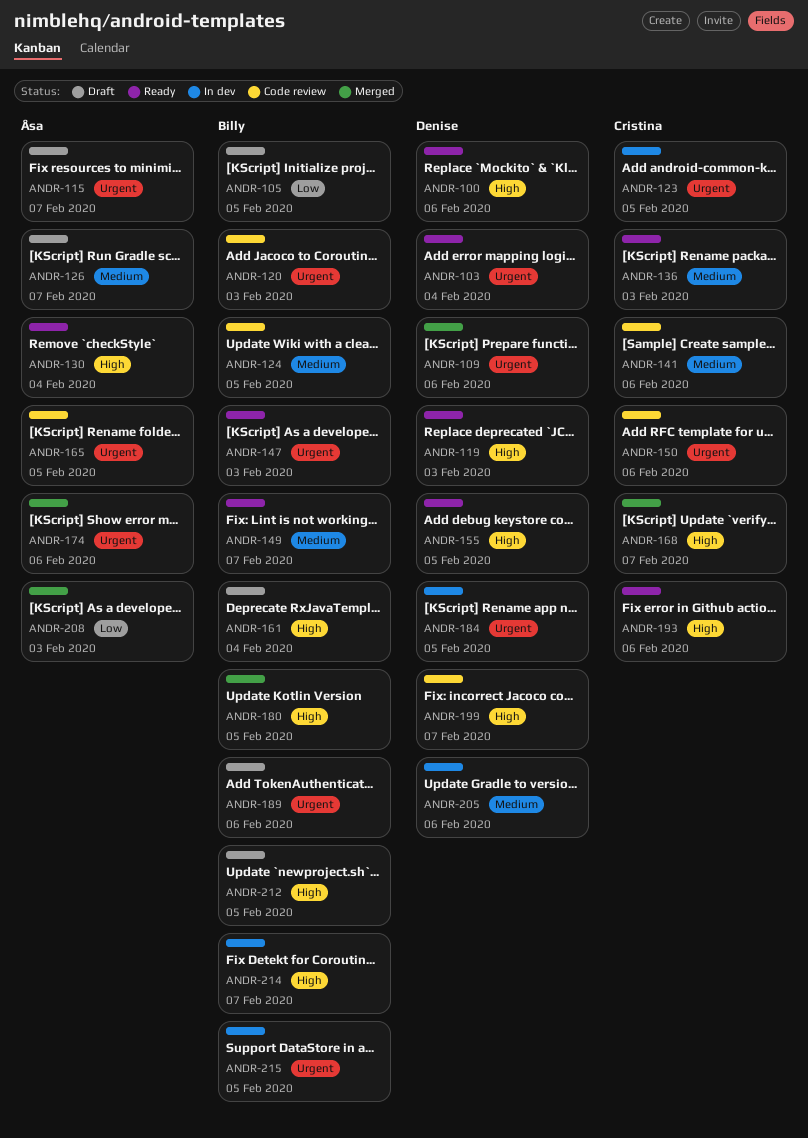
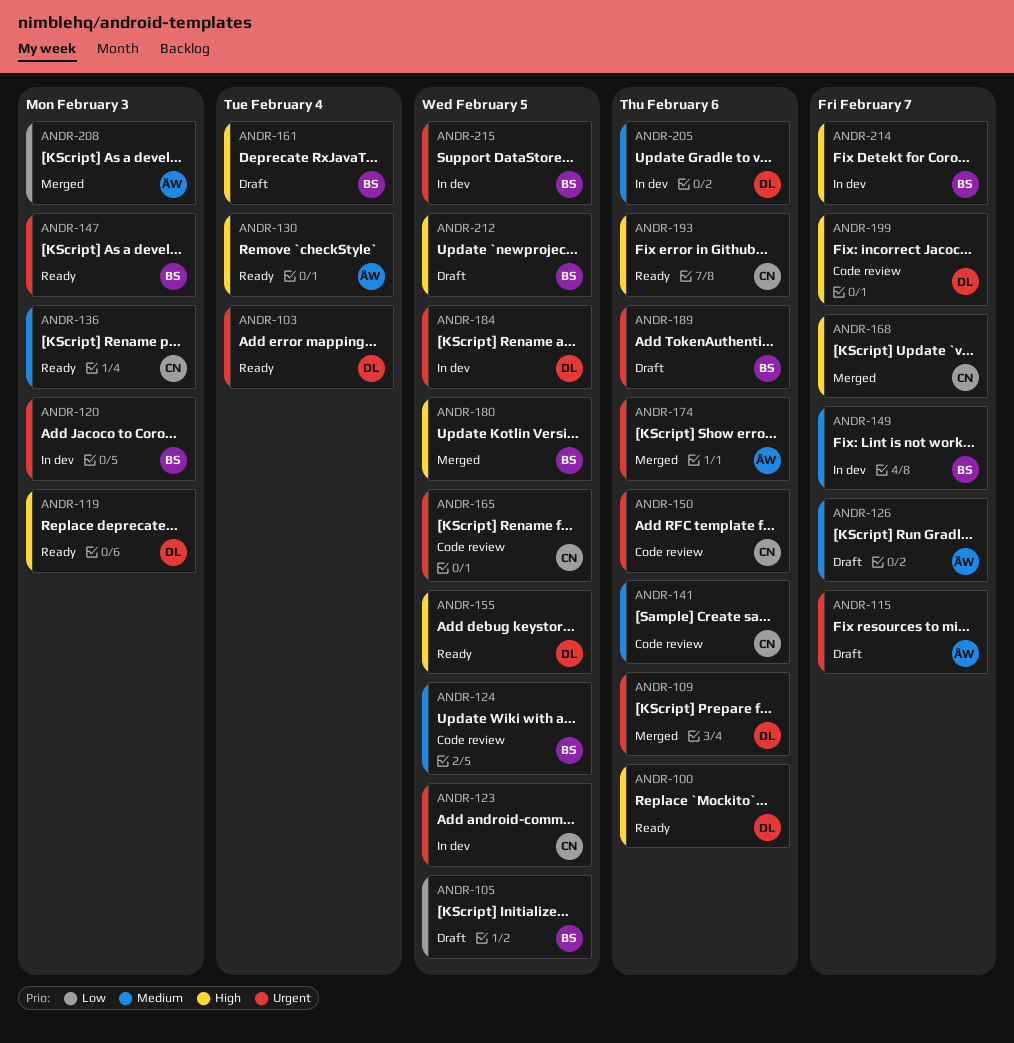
ANDR-120, status: Code review -> In dev
ANDR-149, status: Ready -> In dev
ANDR-165, owner: Åsa -> Cristina

